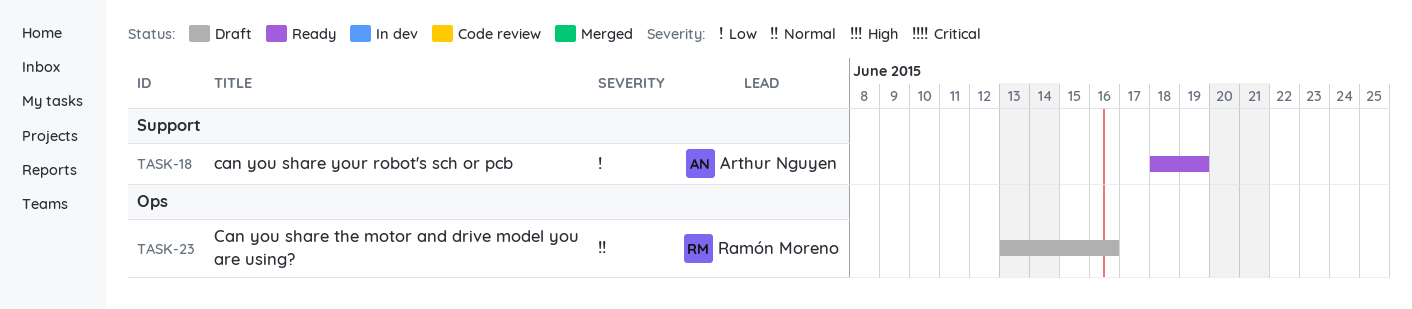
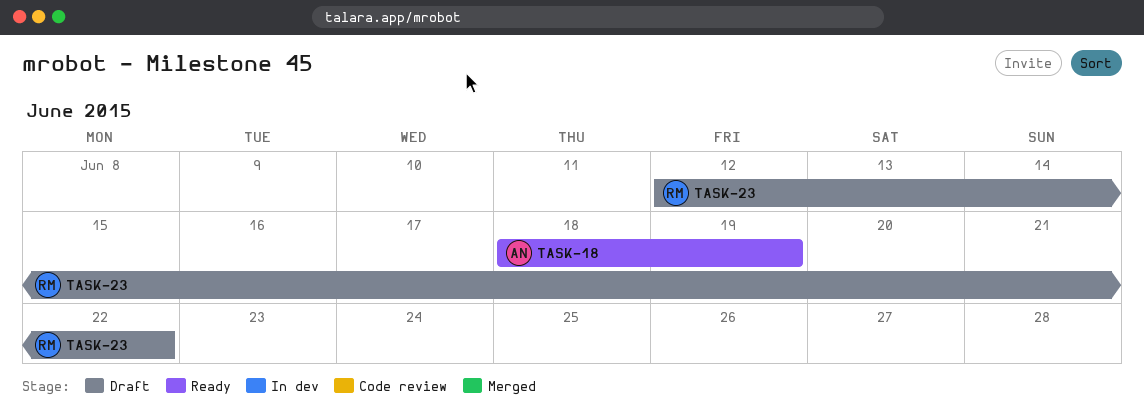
TASK-23, start: Jun 13 -> Jun 12
TASK-23, due: Jun 16 -> Jun 22

